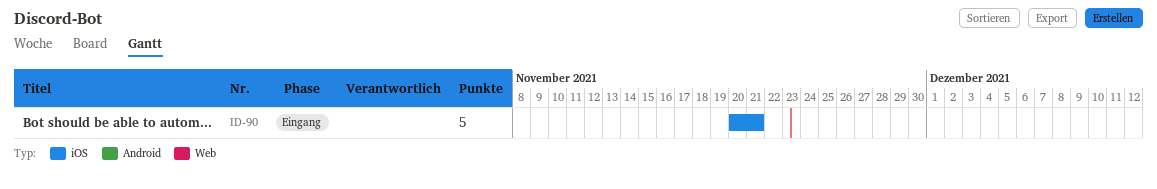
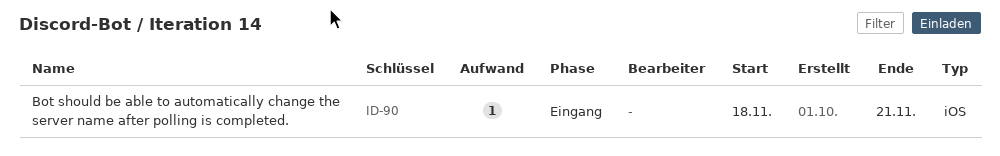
ID-90, estimate: 5 -> 1
ID-90, start: Nov 20 -> Nov 18

